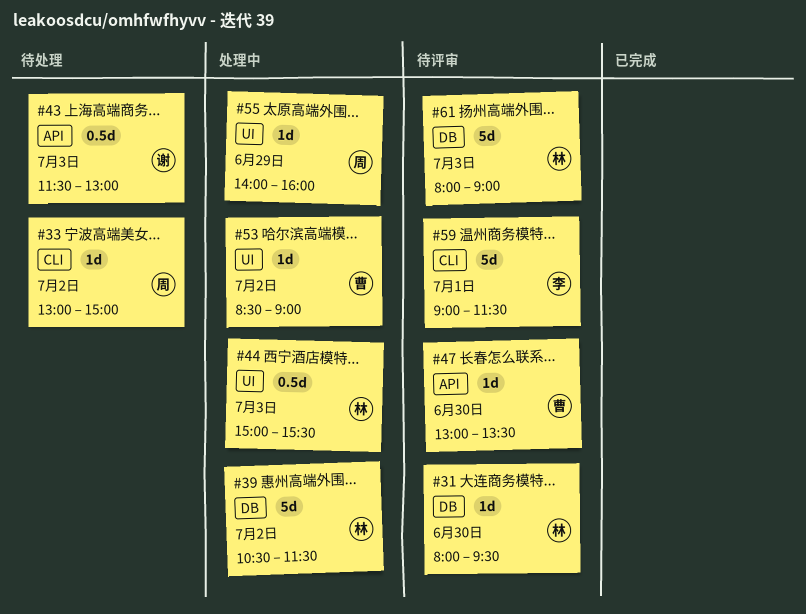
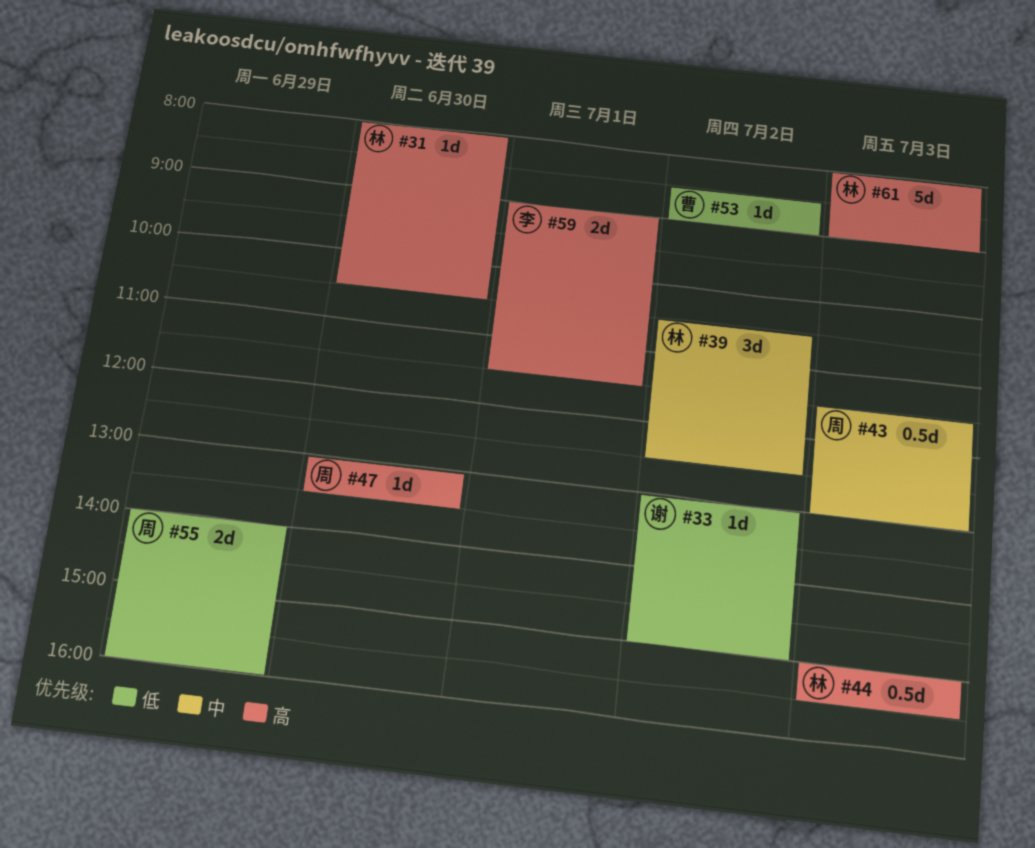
#31, ends: 09:30 -> 10:30
#33, owner: 周 -> 谢
#39, estimate: 5d -> 3d
#39, ends: 11:30 -> 12:30
#43, owner: 谢 -> 周
#47, owner: 曹 -> 周
#55, estimate: 1d -> 2d
#59, estimate: 5d -> 2d

